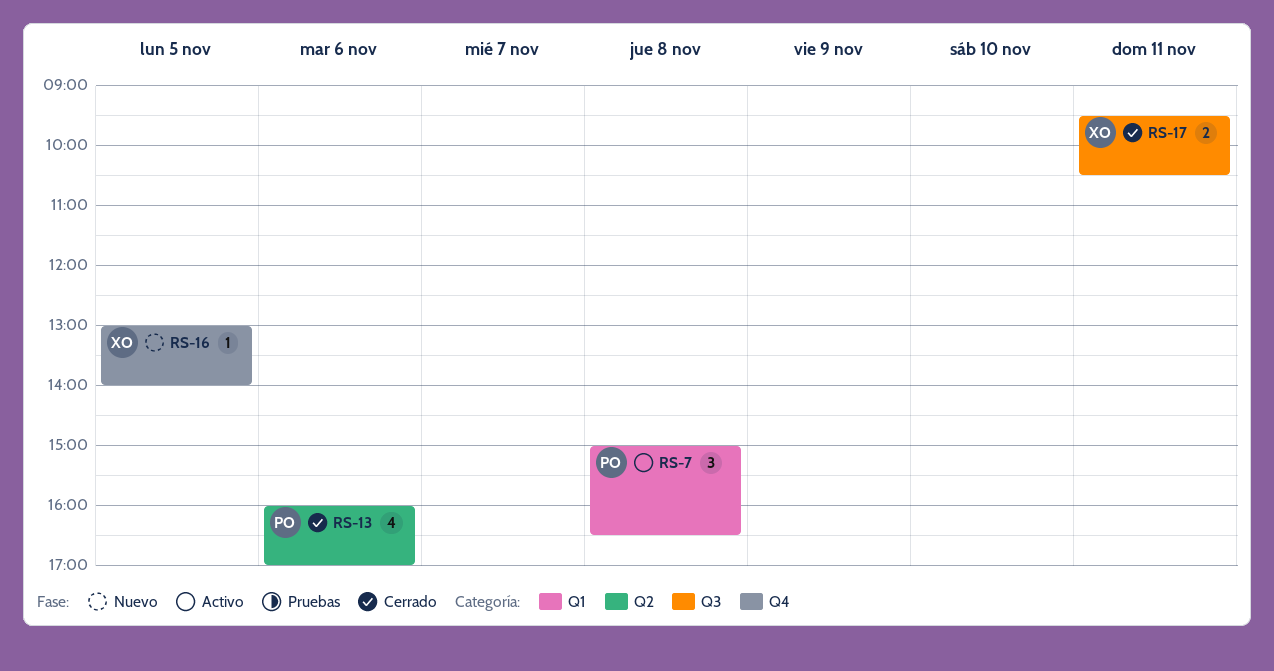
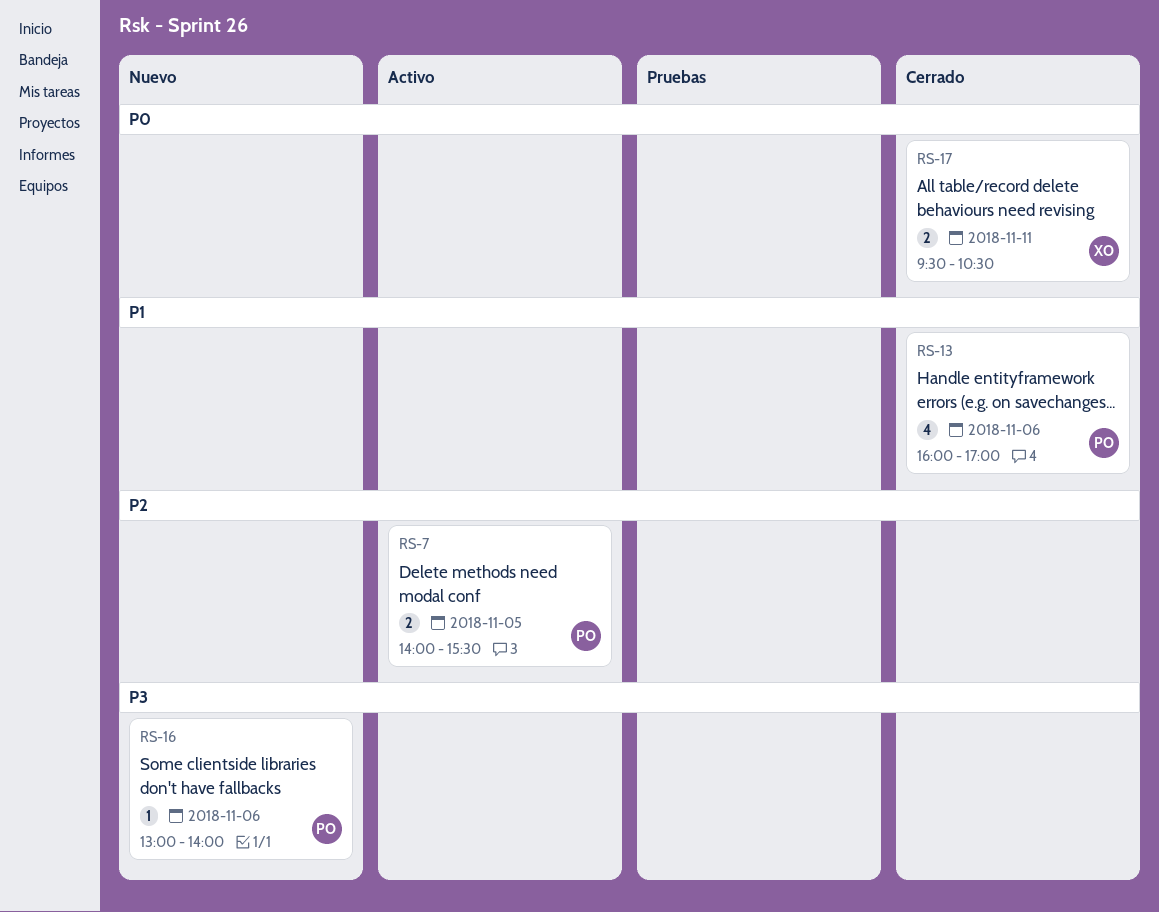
RS-7, estimate: 3 -> 2
RS-7, day: Nov 8 -> Nov 5
RS-7, begins: 15:00 -> 14:00
RS-7, ends: 16:30 -> 15:30
RS-16, owner: XO -> PO
RS-16, day: Nov 5 -> Nov 6

